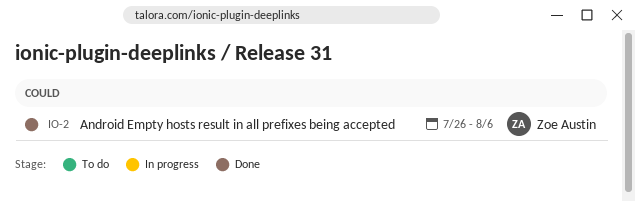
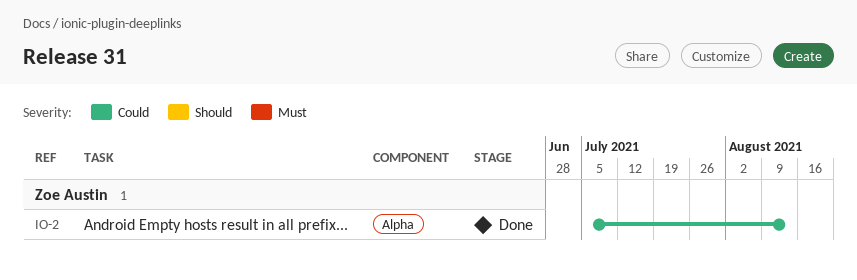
IO-2, start: Jul 26 -> Jul 5
IO-2, due: Aug 6 -> Aug 13

